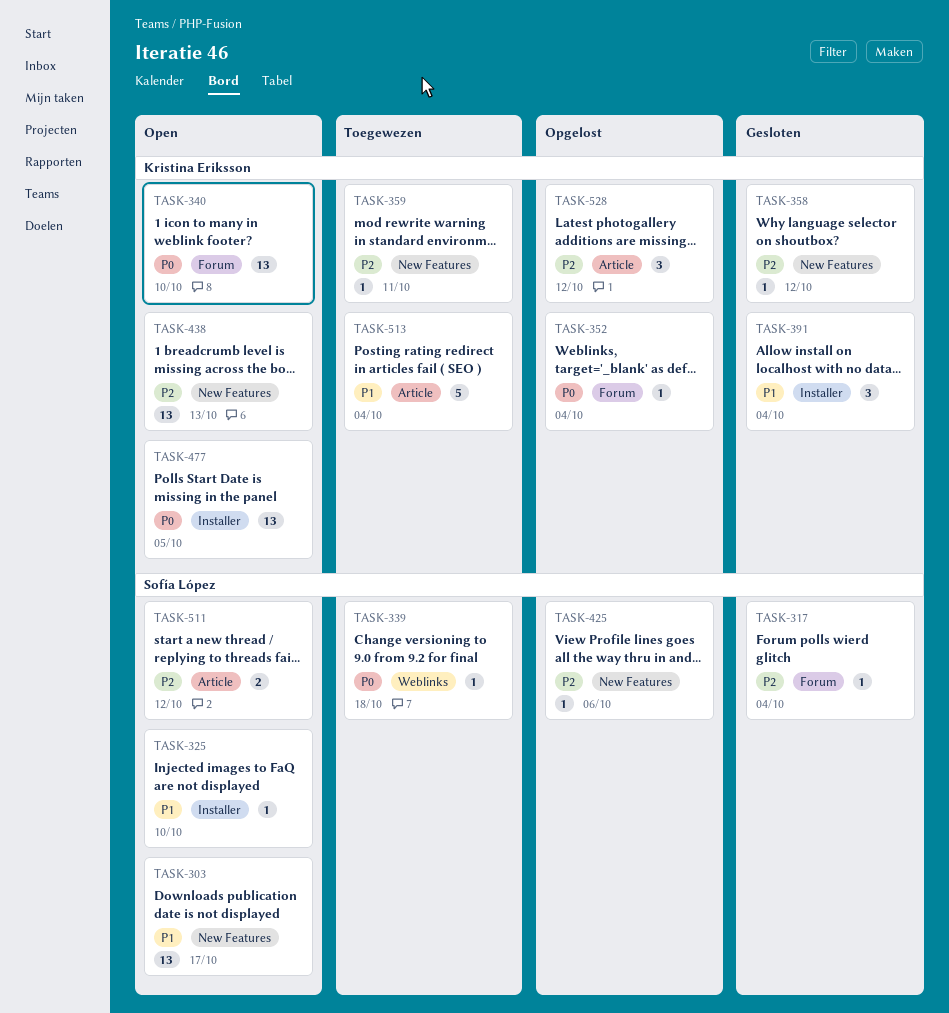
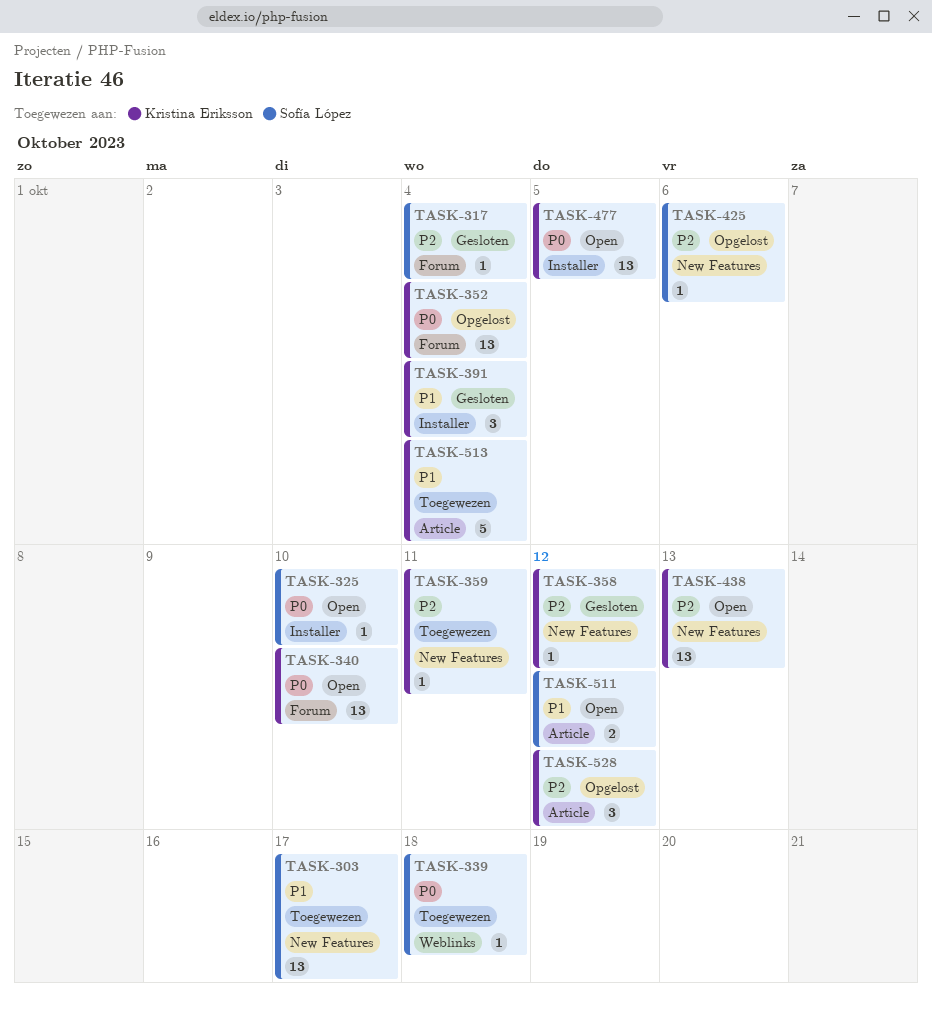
TASK-303, status: Open -> Toegewezen
TASK-325, priority: P1 -> P0
TASK-352, estimate: 1 -> 13
TASK-511, priority: P2 -> P1

